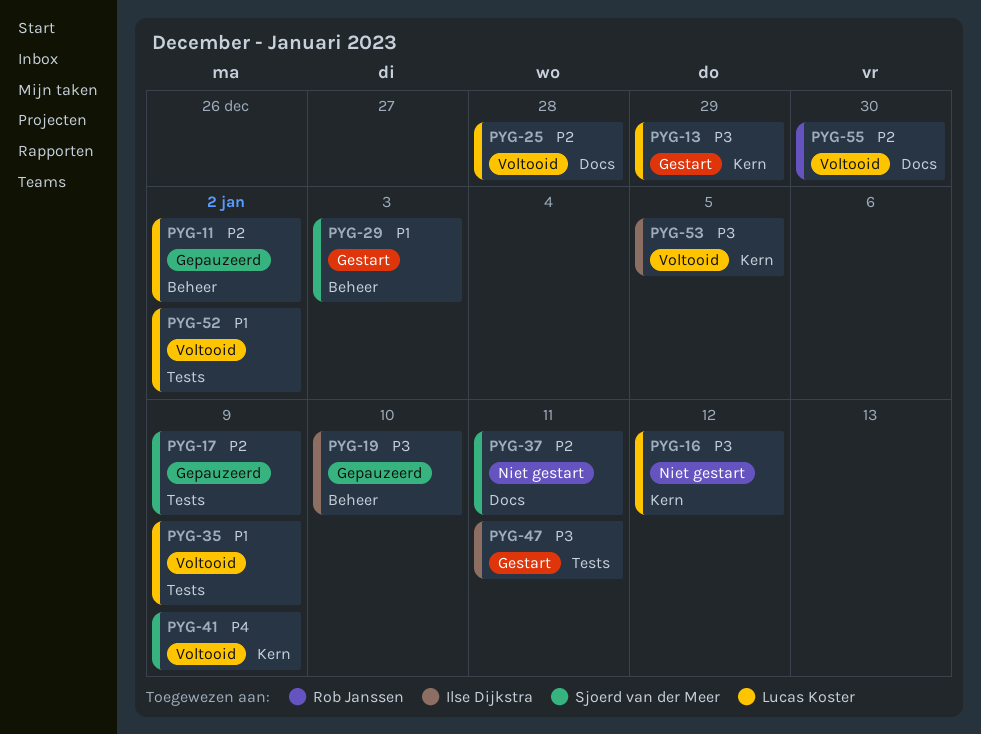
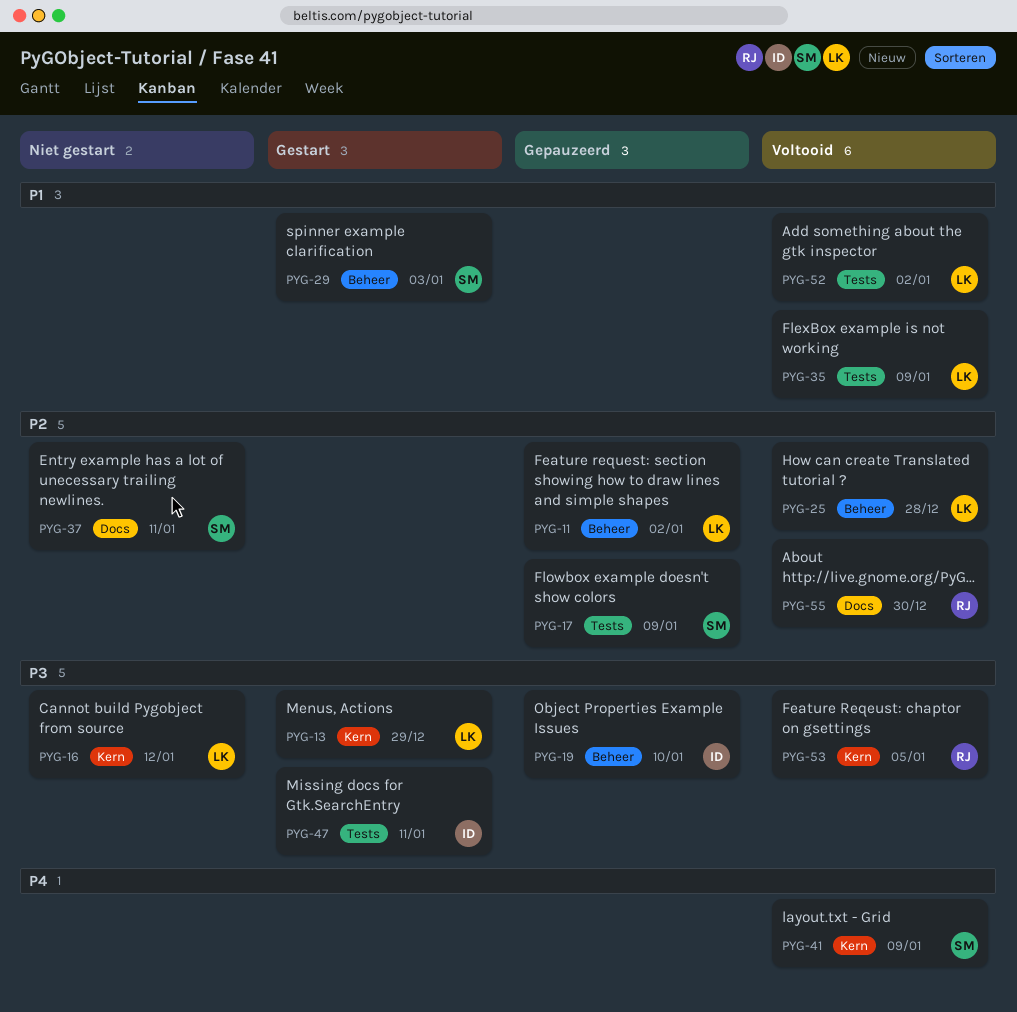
PYG-25, label: Docs -> Beheer
PYG-53, owner: Ilse Dijkstra -> Rob Janssen

